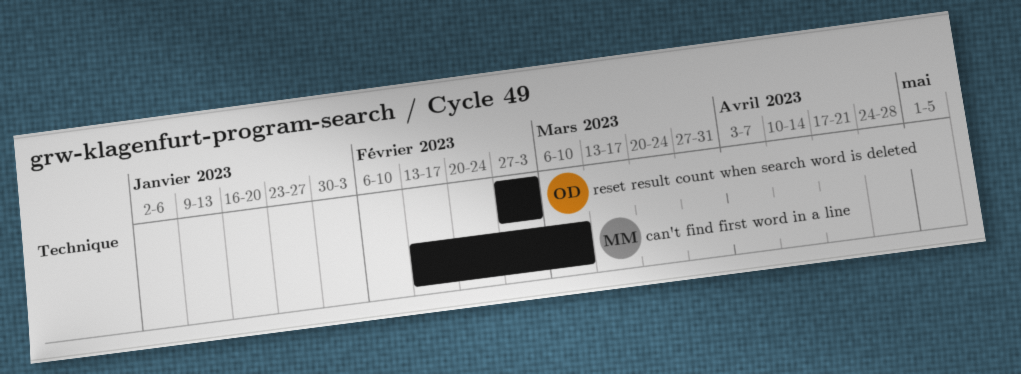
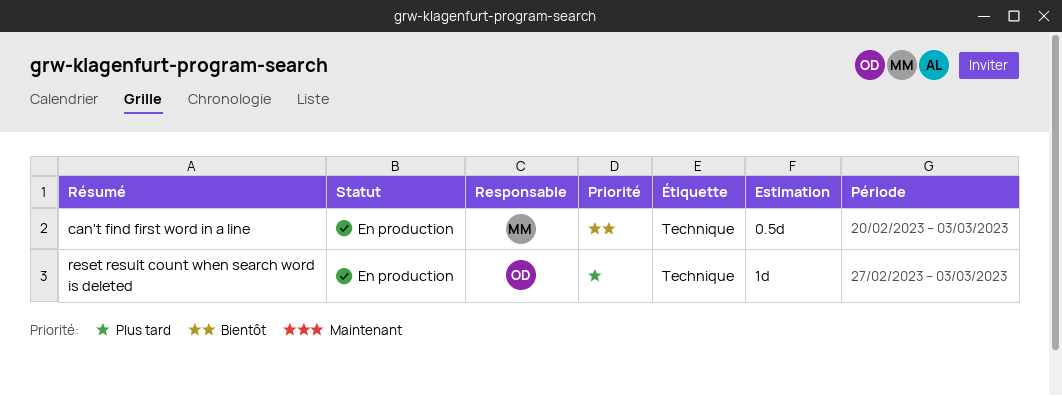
can't find first word in a line, start: Feb 13 -> Feb 20
can't find first word in a line, due: Mar 10 -> Mar 3

